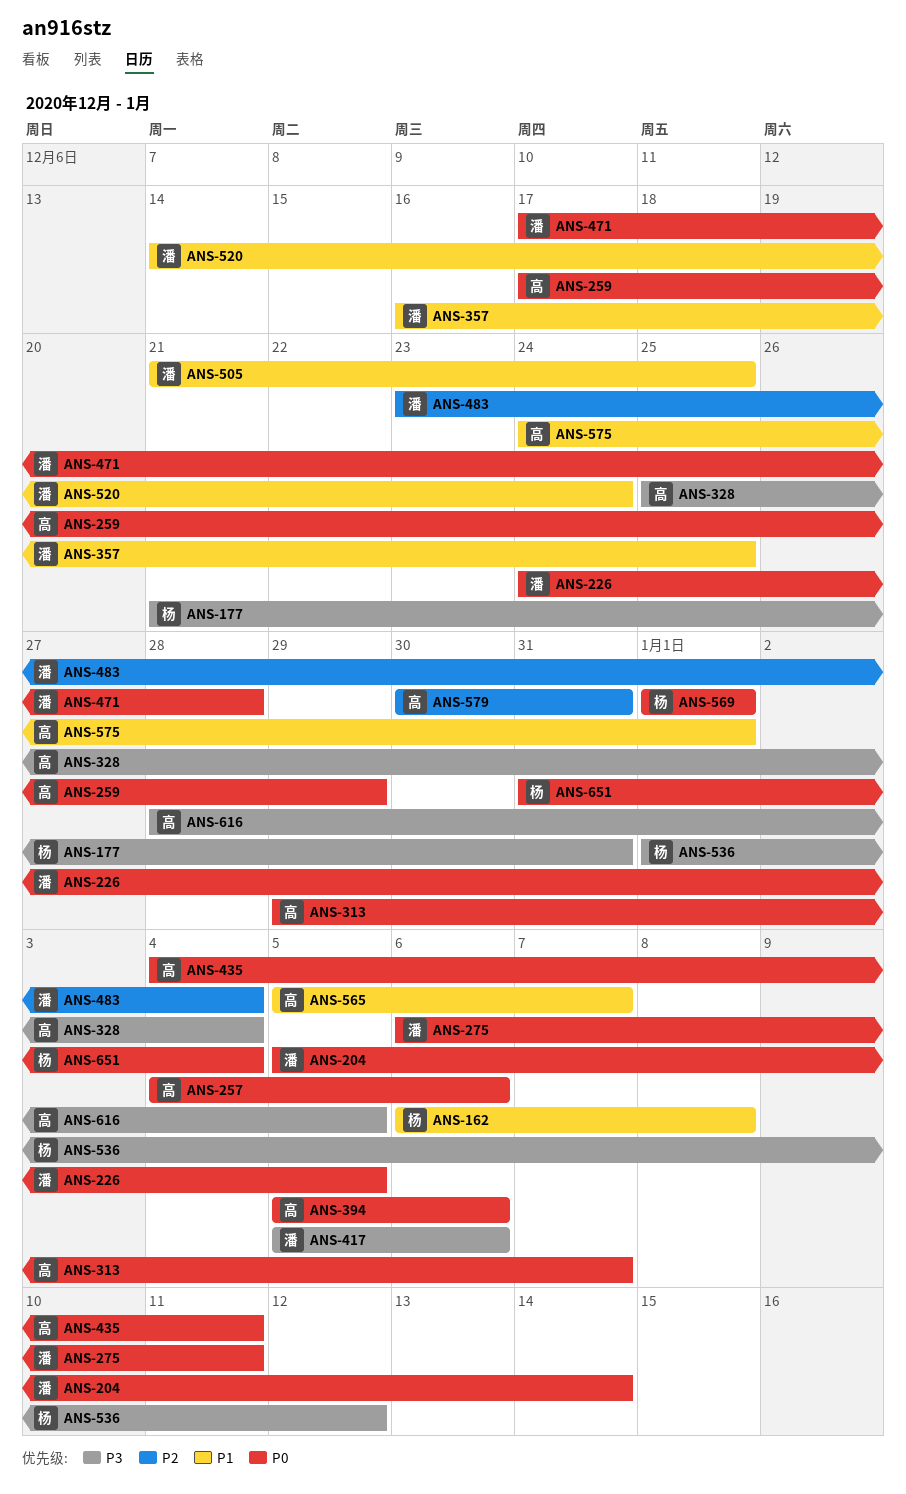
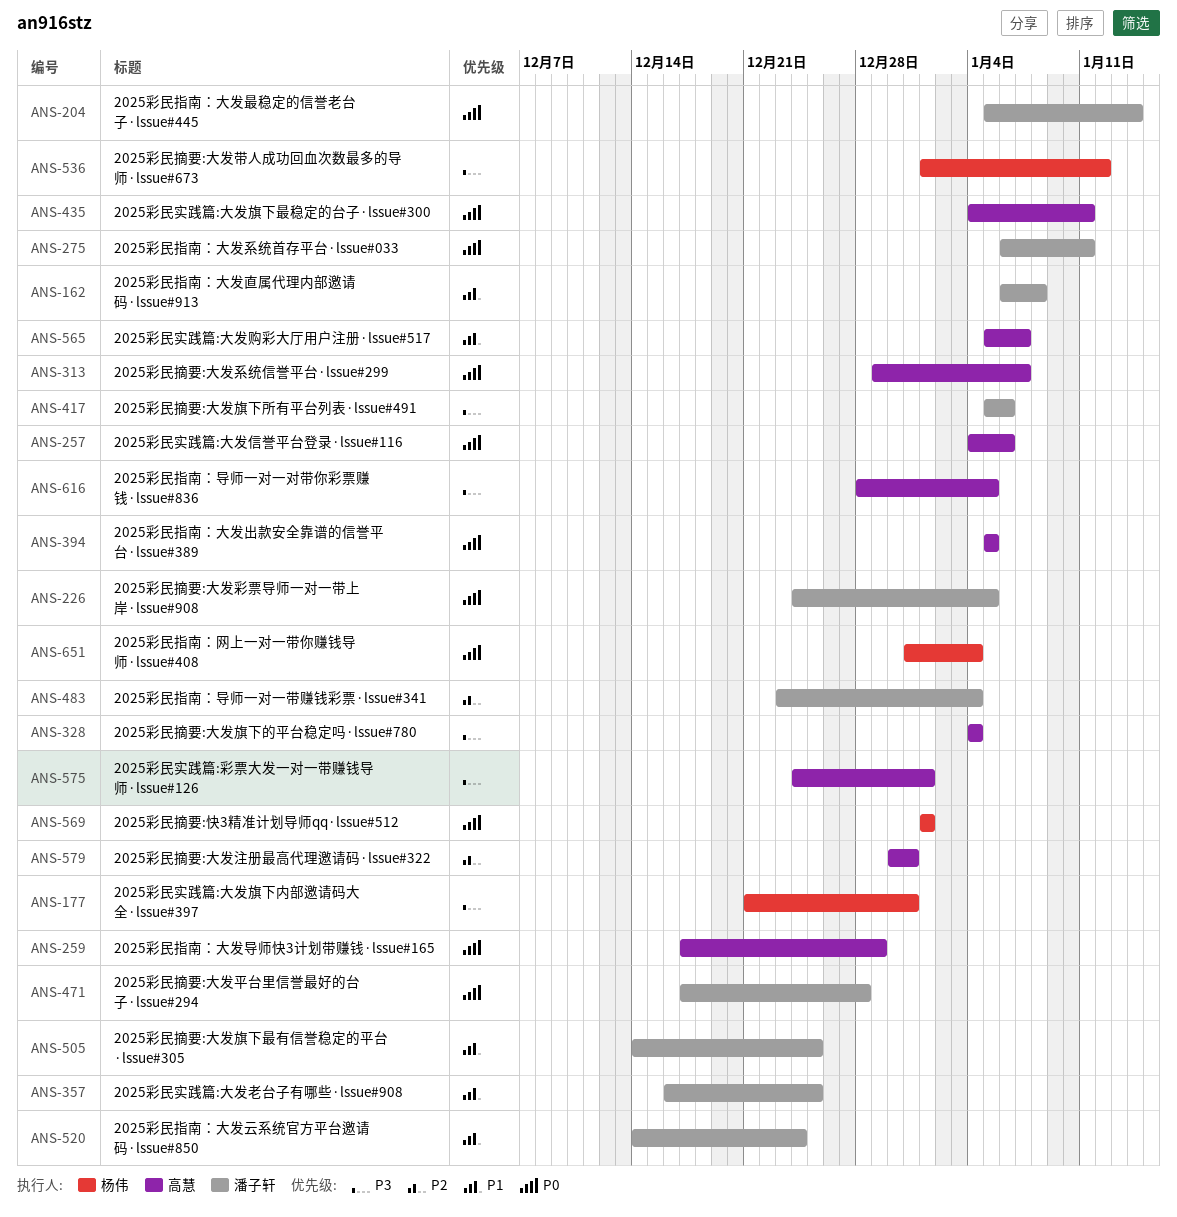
ANS-162, owner: 杨伟 -> 潘子轩
ANS-328, start: Dec 25 -> Jan 4
ANS-394, due: Jan 6 -> Jan 5
ANS-505, start: Dec 21 -> Dec 14
ANS-575, priority: P1 -> P3

